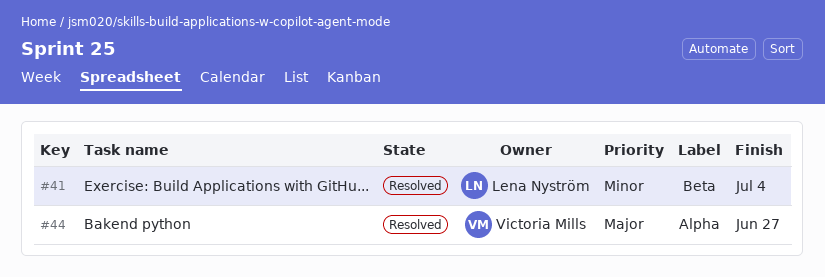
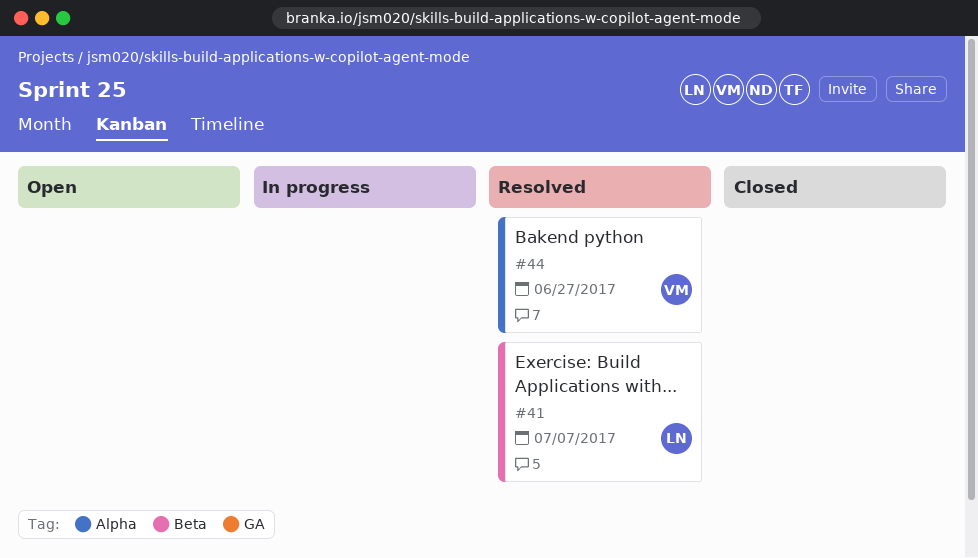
#41, due: Jul 4 -> Jul 7

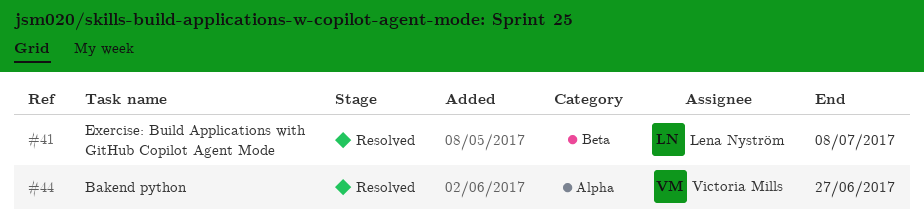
#41, due: Jul 7 -> Jul 8

